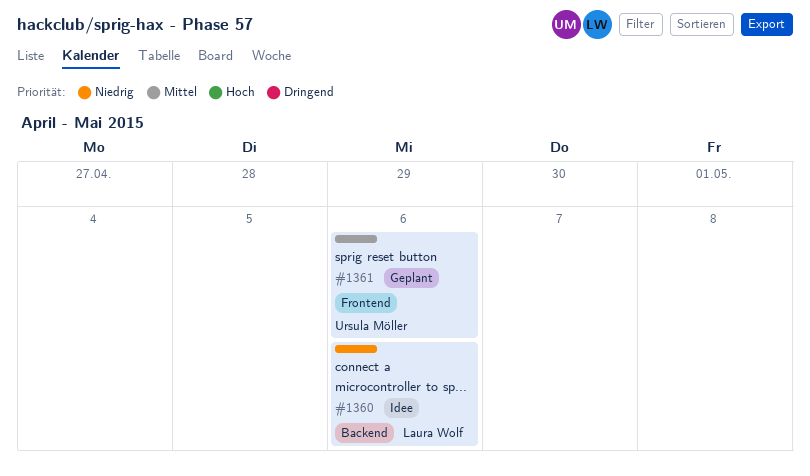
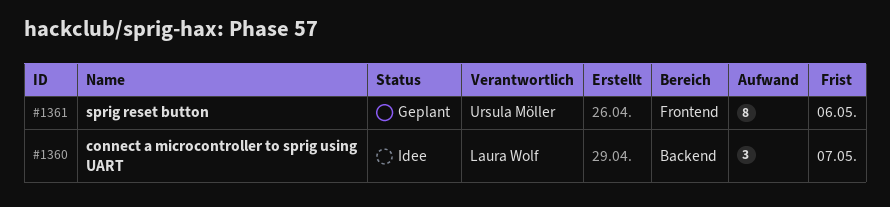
#1360, due: May 6 -> May 7

